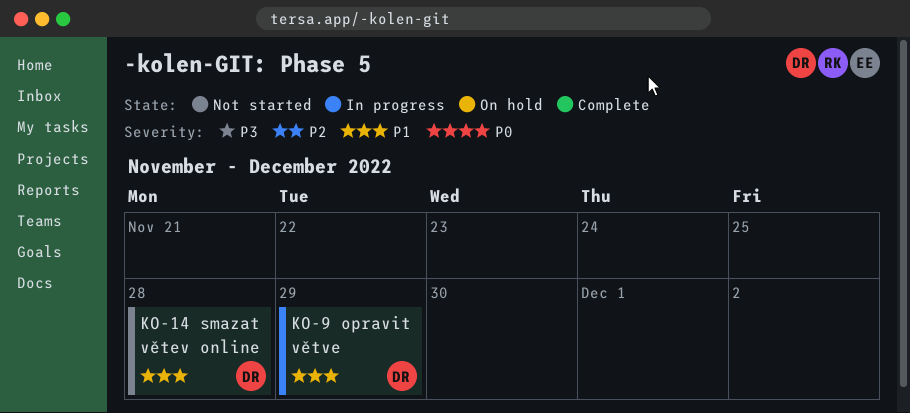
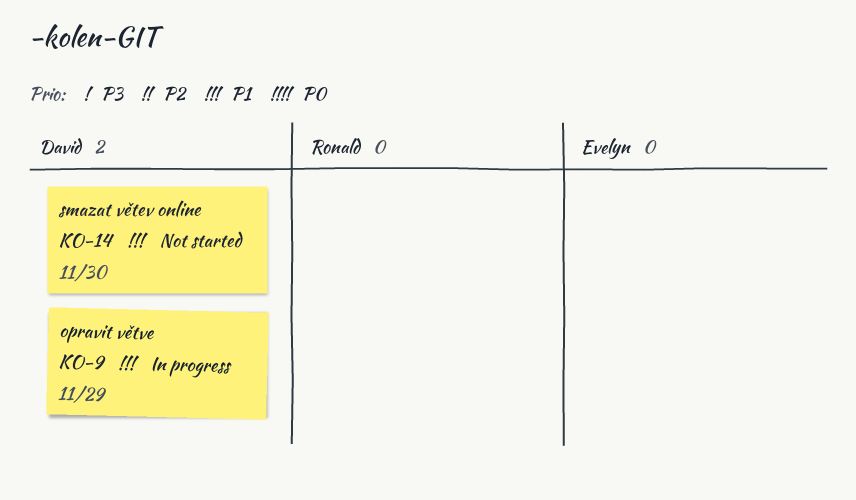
KO-14, due: Nov 28 -> Nov 30

